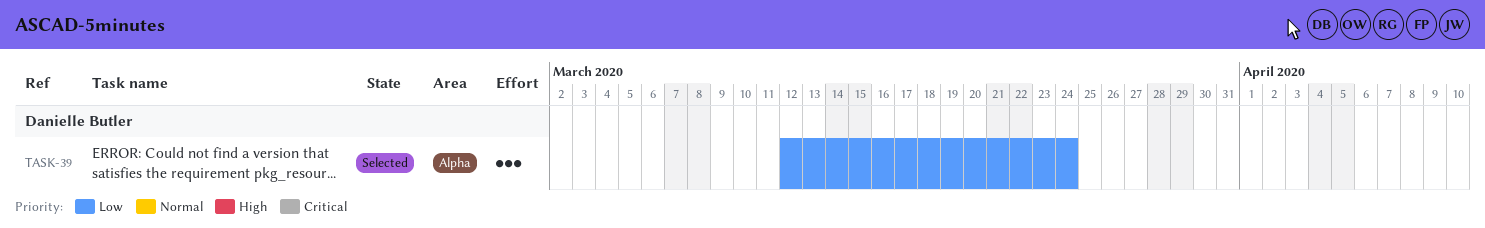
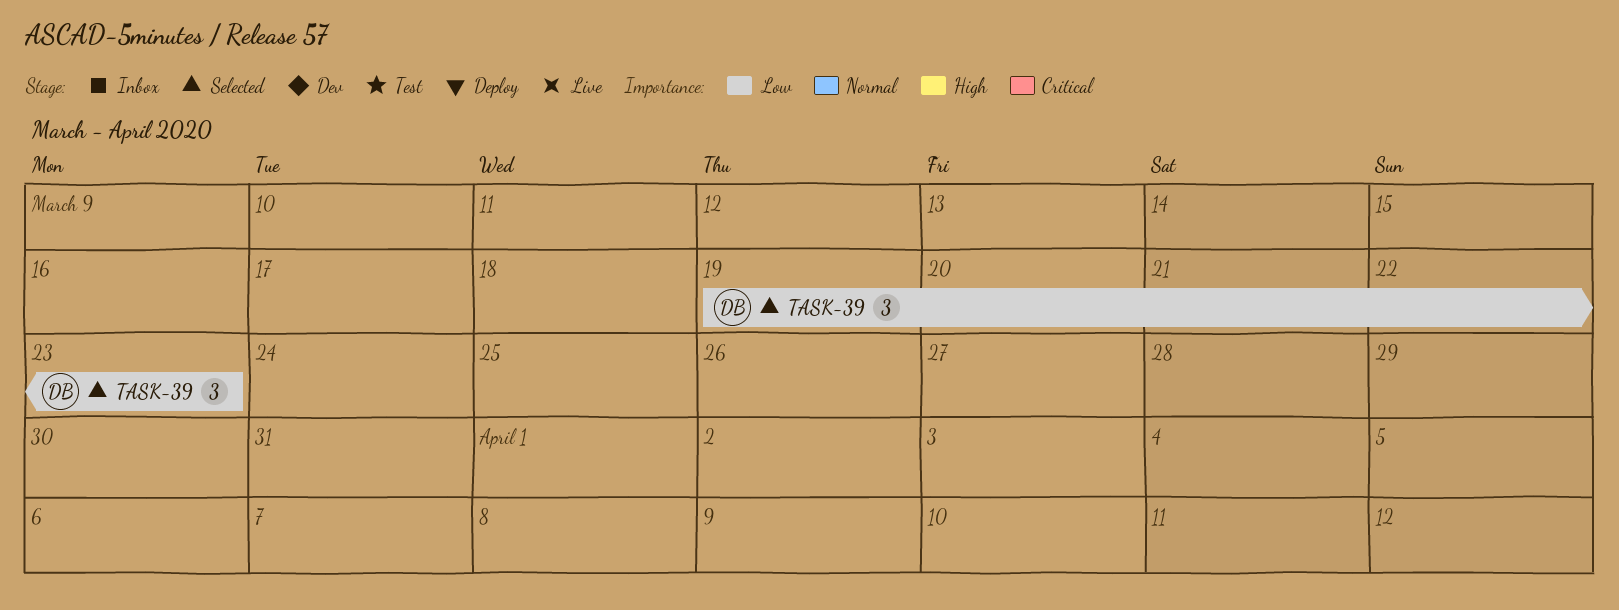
TASK-39, start: Mar 12 -> Mar 19
TASK-39, due: Mar 24 -> Mar 23

